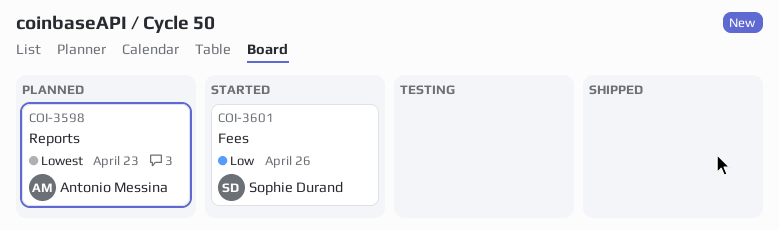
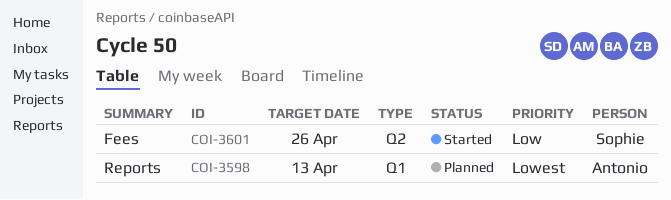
COI-3598, due: Apr 23 -> Apr 13

